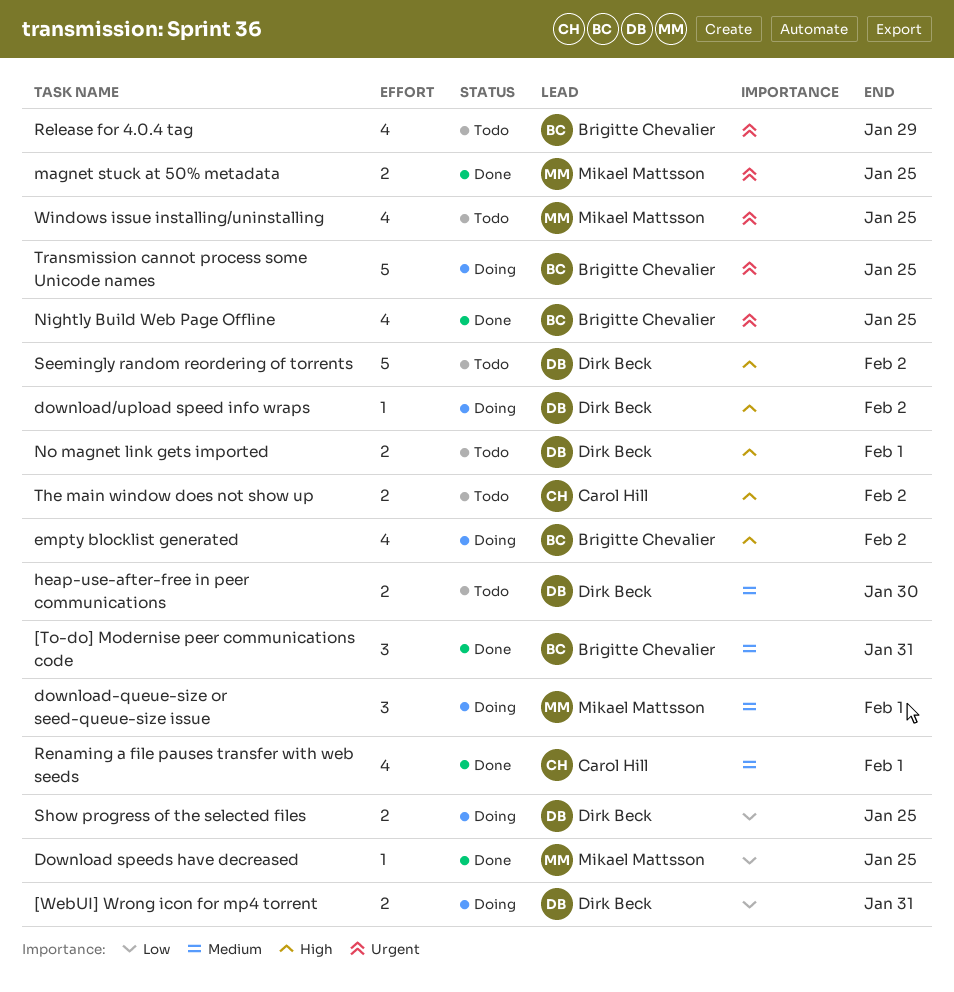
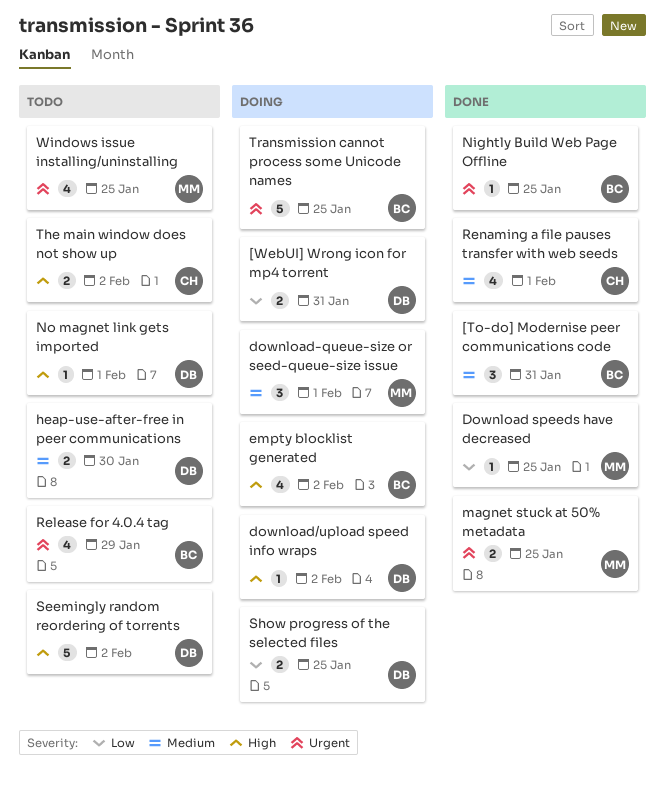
Nightly Build Web Page Offline, estimate: 4 -> 1
No magnet link gets imported, estimate: 2 -> 1

